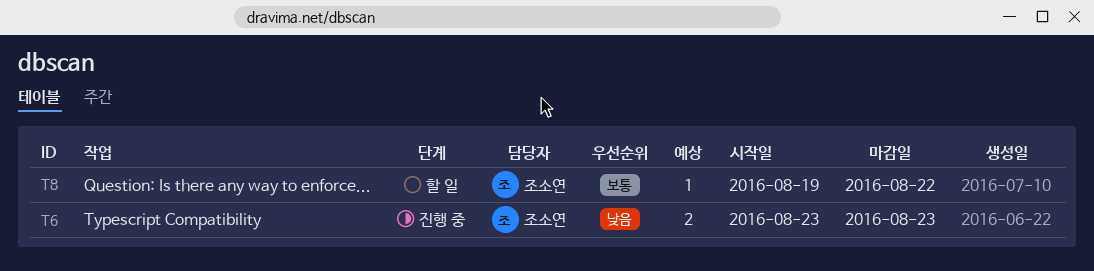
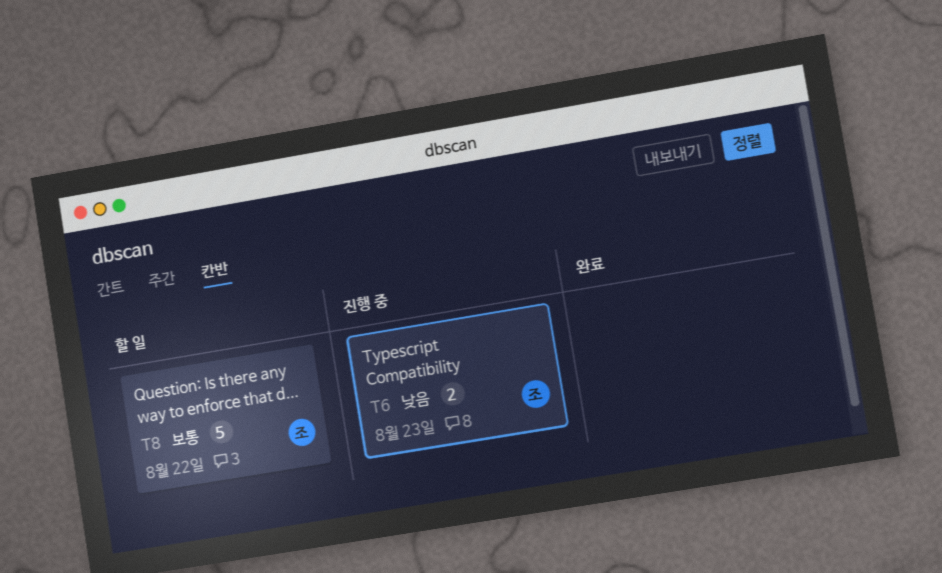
T8, estimate: 1 -> 5

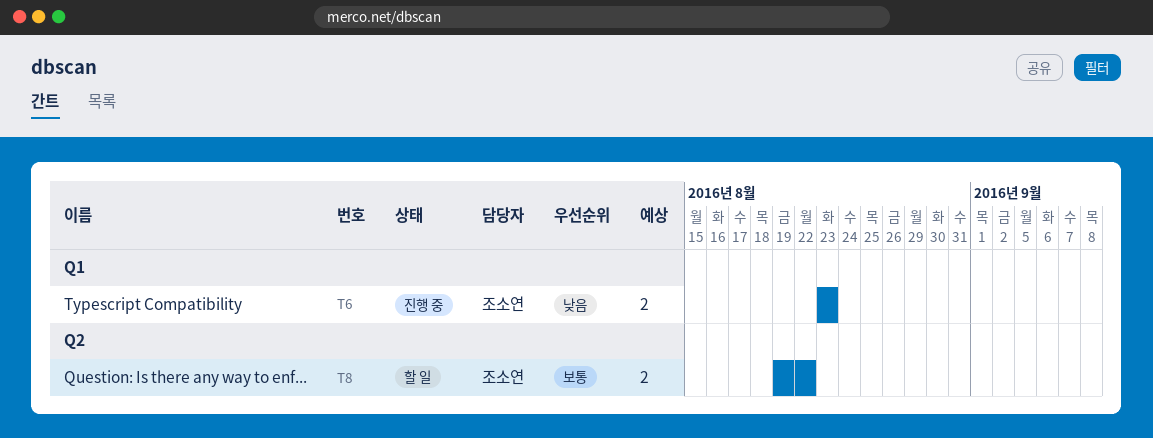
T8, estimate: 5 -> 2

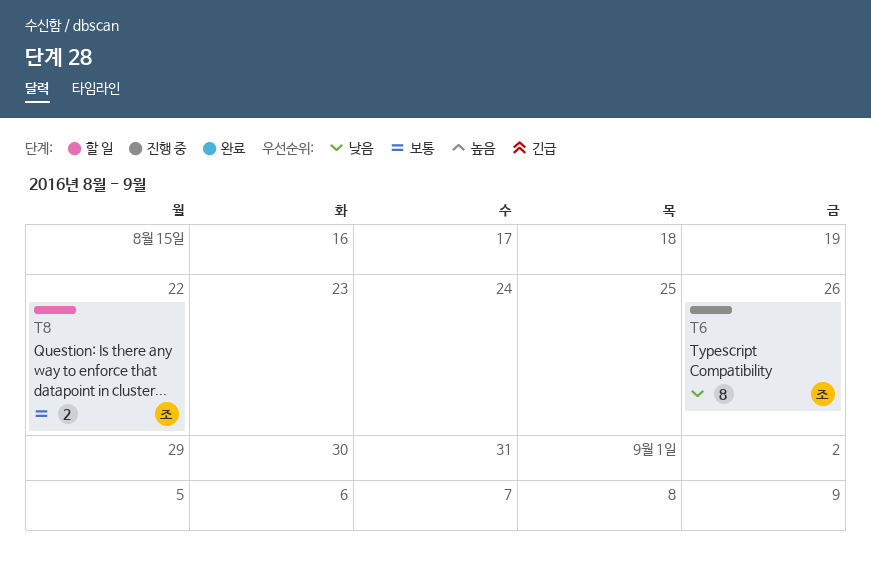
T6, estimate: 2 -> 8
T6, due: Aug 23 -> Aug 26

